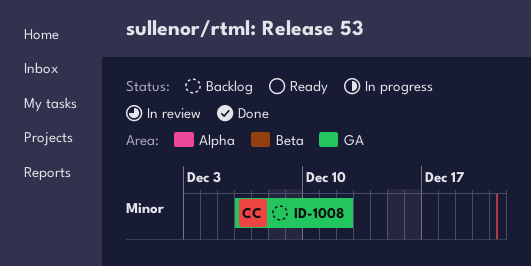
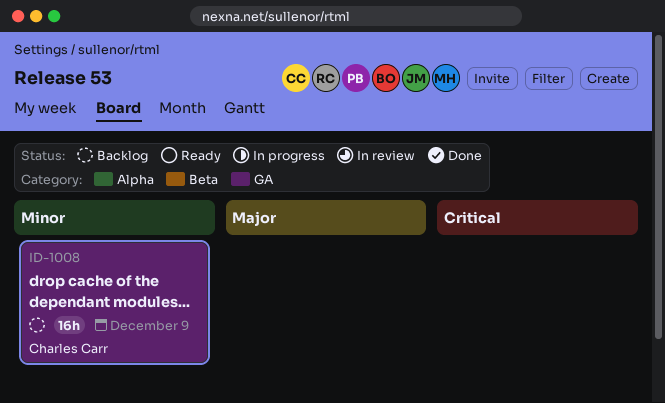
ID-1008, due: Dec 12 -> Dec 9

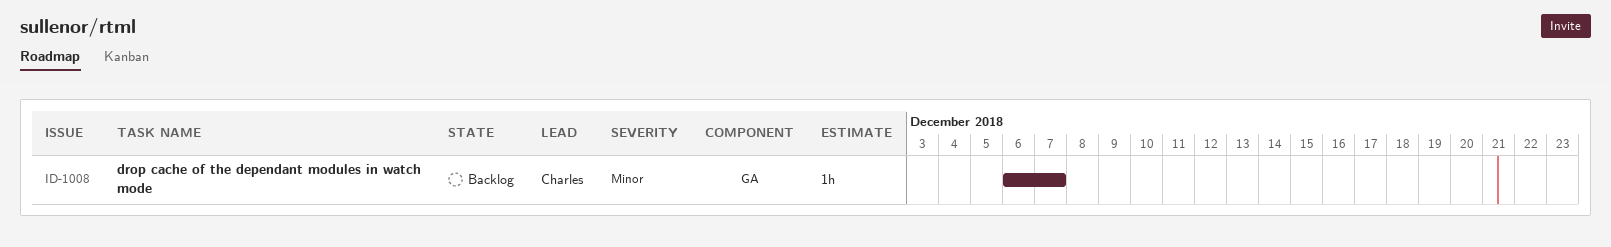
ID-1008, estimate: 16h -> 1h
ID-1008, due: Dec 9 -> Dec 7

